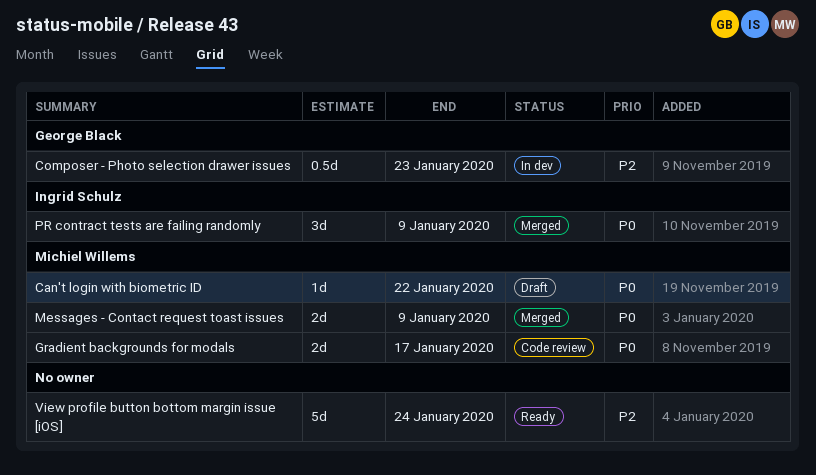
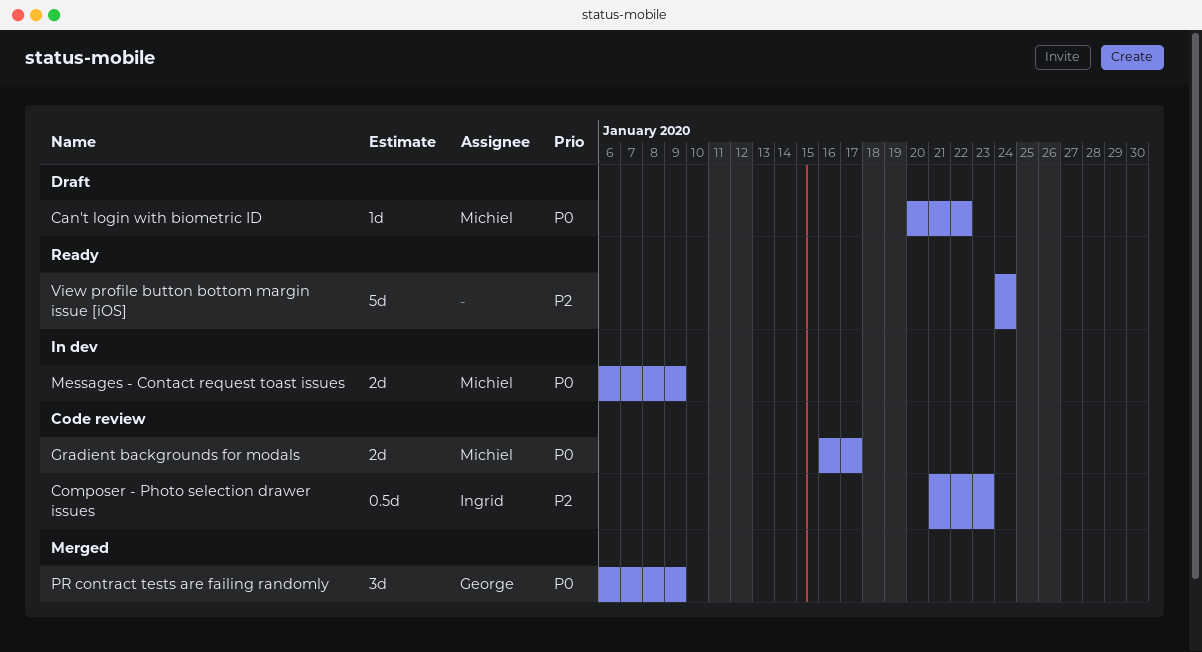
Composer - Photo selection drawer issues, status: In dev -> Code review
Composer - Photo selection drawer issues, owner: George Black -> Ingrid Schulz
Messages - Contact request toast issues, status: Merged -> In dev
PR contract tests are failing randomly, owner: Ingrid Schulz -> George Black

